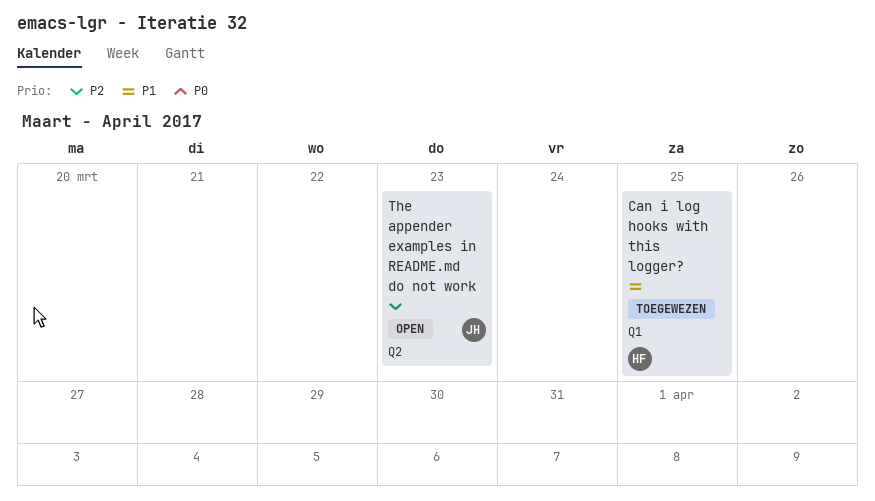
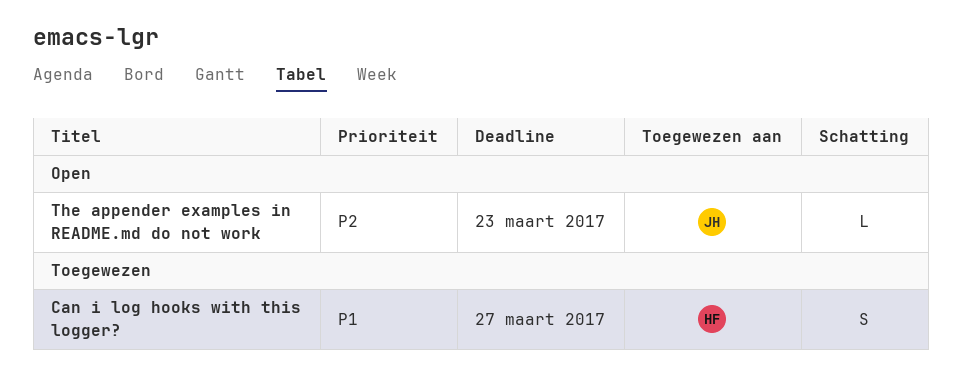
Can i log hooks with this logger?, due: Mar 25 -> Mar 27

